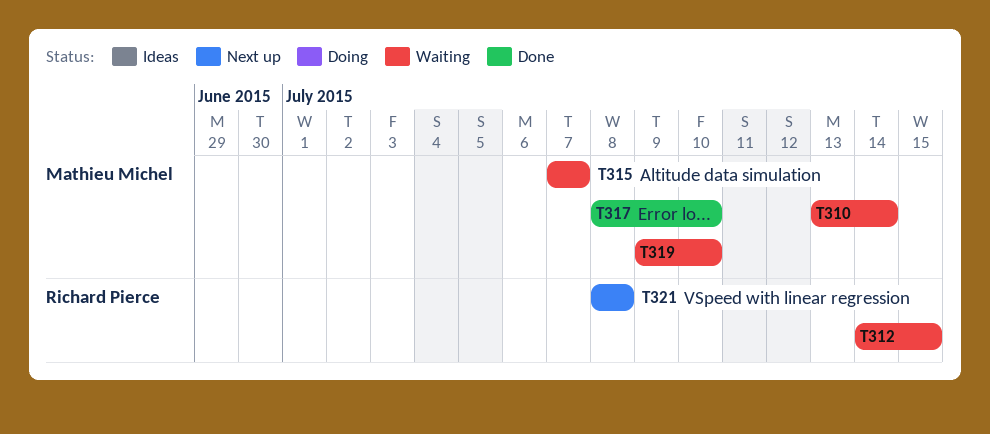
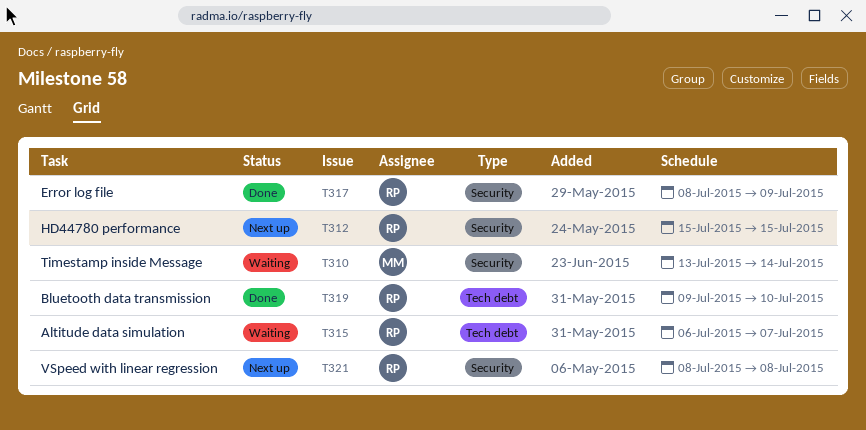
T312, status: Waiting -> Next up
T312, start: Jul 14 -> Jul 15
T315, owner: Mathieu Michel -> Richard Pierce
T315, start: Jul 7 -> Jul 6
T317, owner: Mathieu Michel -> Richard Pierce
T317, due: Jul 10 -> Jul 9
T319, status: Waiting -> Done
T319, owner: Mathieu Michel -> Richard Pierce

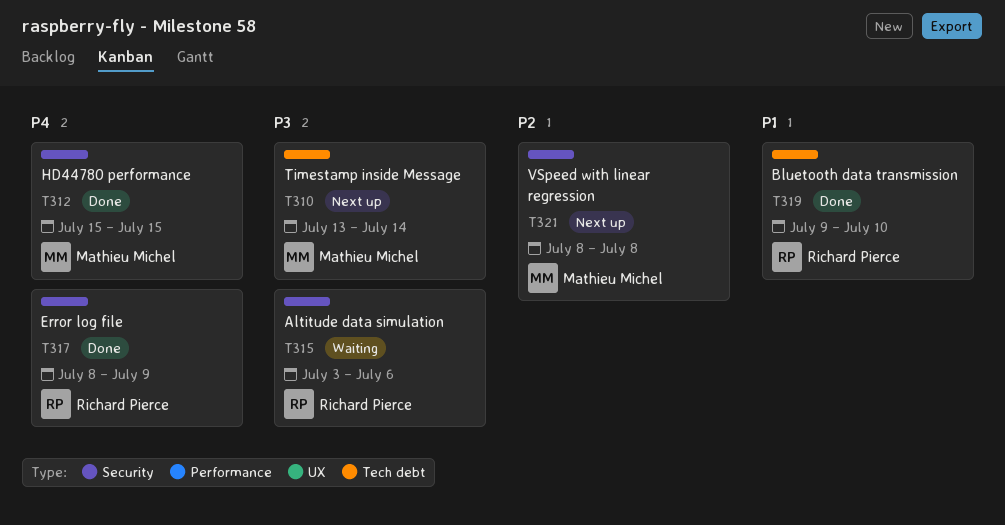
T310, status: Waiting -> Next up
T310, label: Security -> Tech debt
T312, status: Next up -> Done
T312, owner: Richard Pierce -> Mathieu Michel
T315, label: Tech debt -> Security
T315, start: Jul 6 -> Jul 3
T315, due: Jul 7 -> Jul 6
T321, owner: Richard Pierce -> Mathieu Michel

